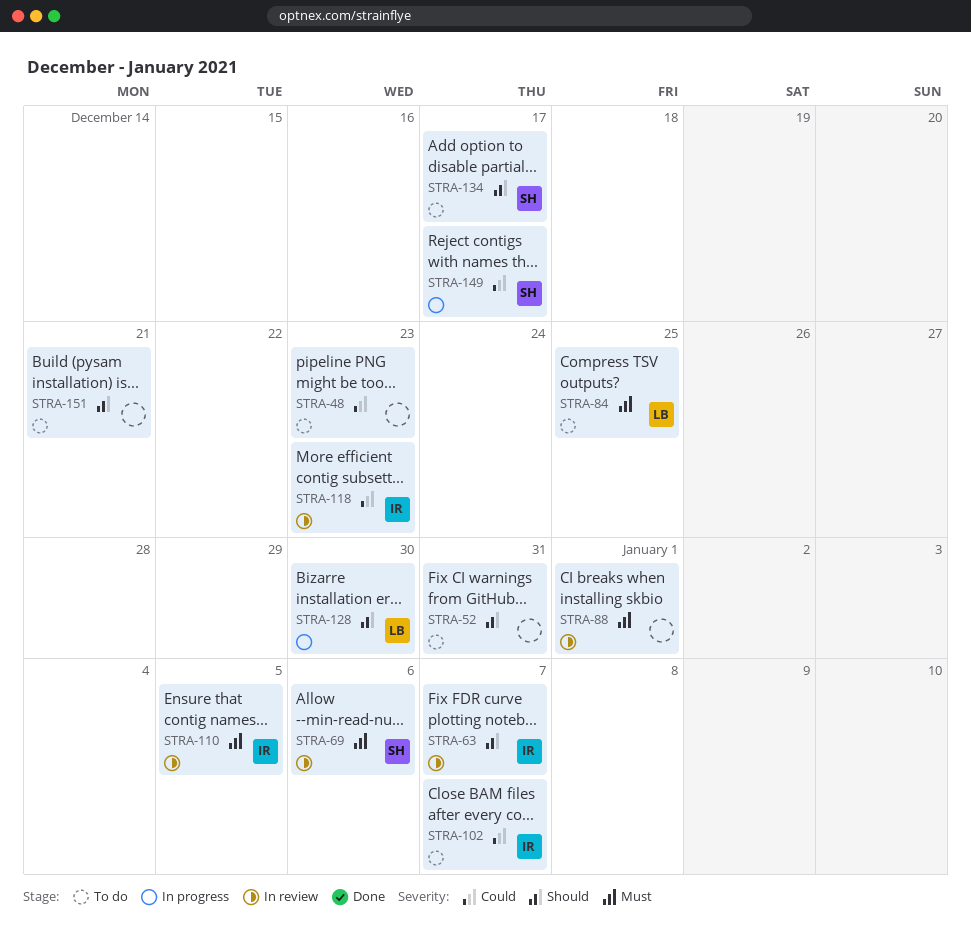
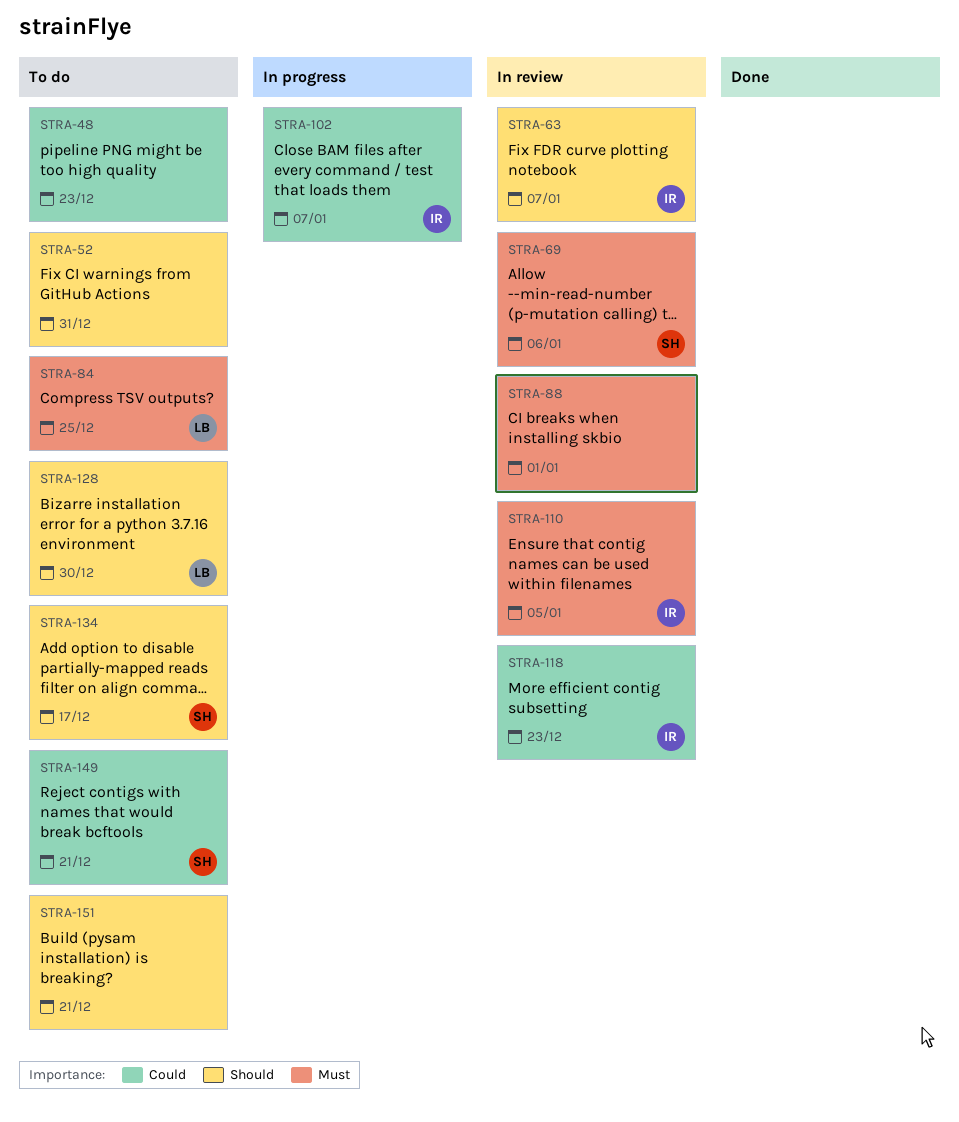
STRA-102, status: To do -> In progress
STRA-128, status: In progress -> To do
STRA-149, status: In progress -> To do
STRA-149, due: Dec 17 -> Dec 21

